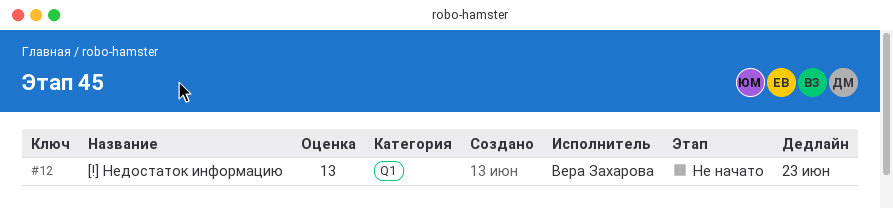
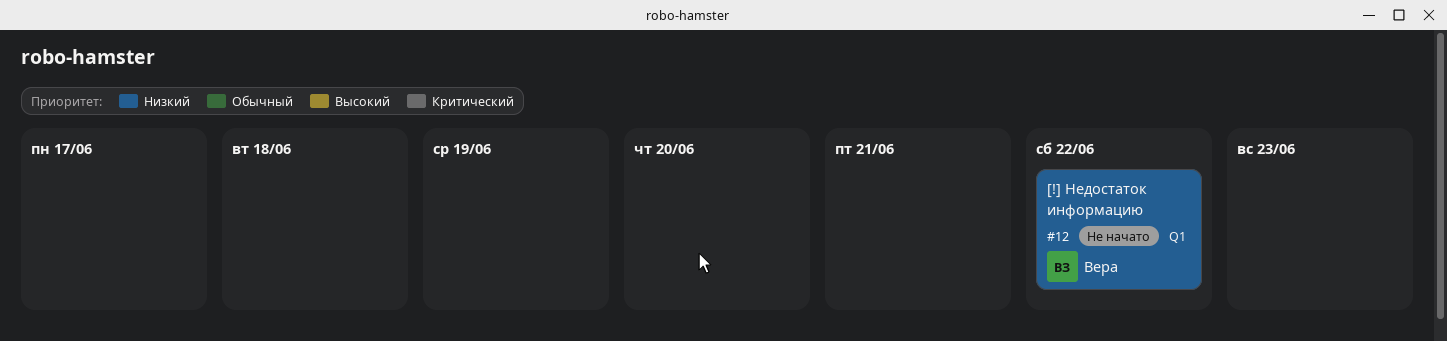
#12, due: Jun 23 -> Jun 22

